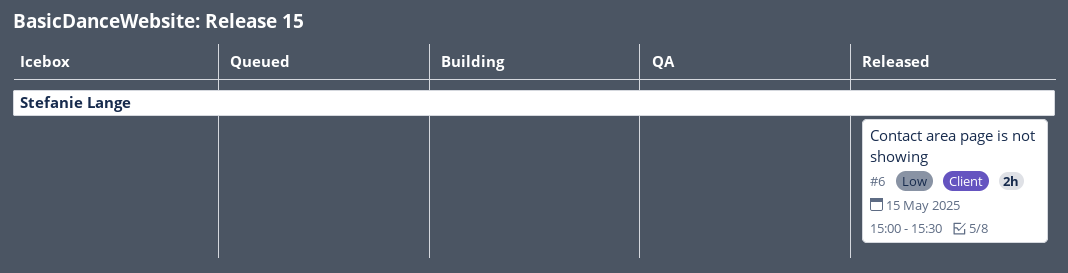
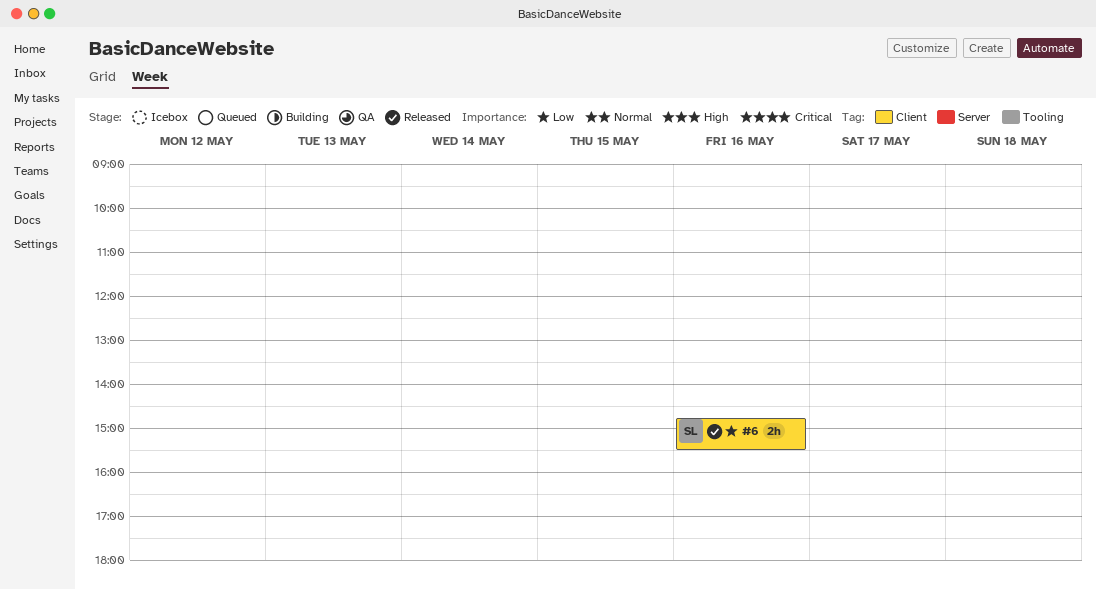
#6, day: May 15 -> May 16
#6, begins: 15:00 -> 14:45

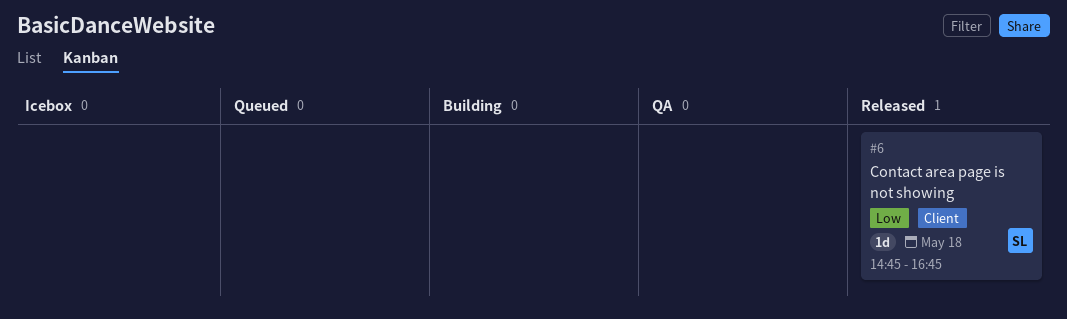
#6, estimate: 2h -> 1d
#6, day: May 16 -> May 18
#6, ends: 15:30 -> 16:45

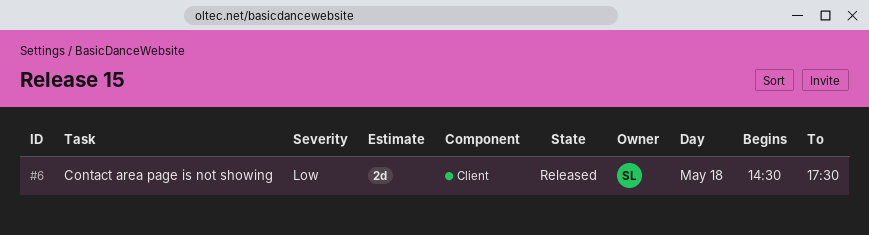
#6, estimate: 1d -> 2d
#6, begins: 14:45 -> 14:30
#6, ends: 16:45 -> 17:30

